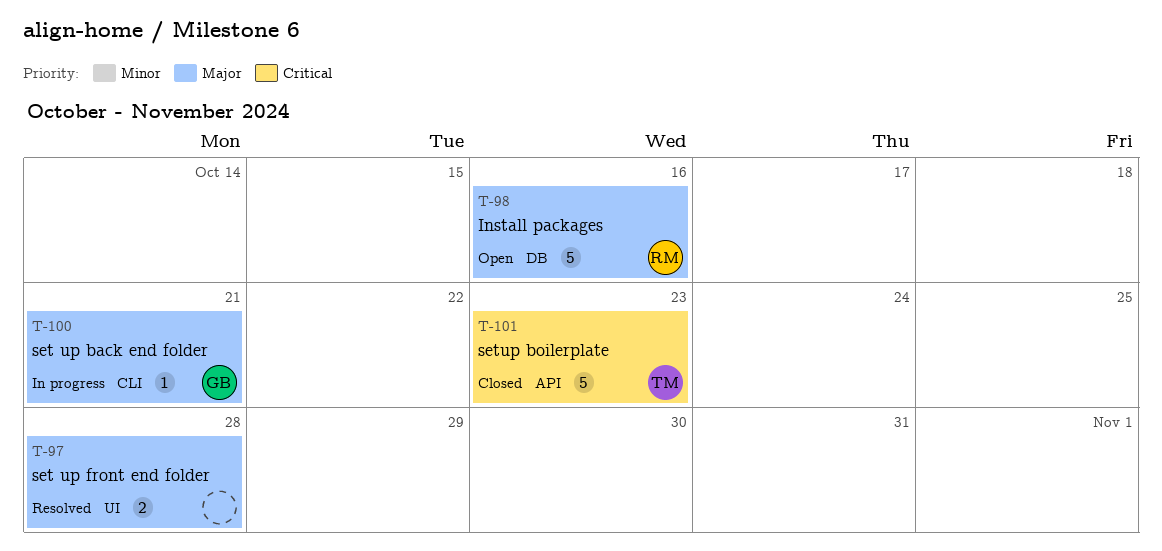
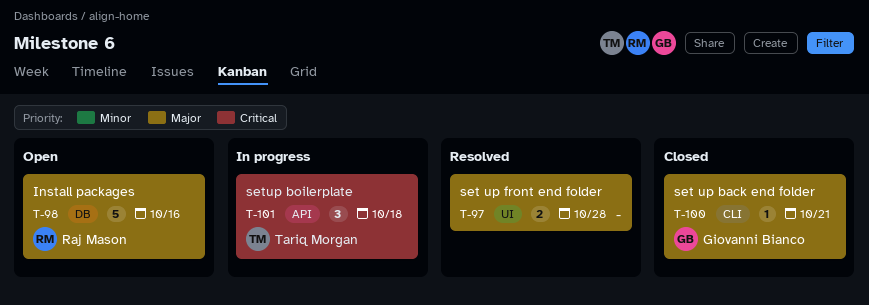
T-100, status: In progress -> Closed
T-101, status: Closed -> In progress
T-101, estimate: 5 -> 3
T-101, due: Oct 23 -> Oct 18

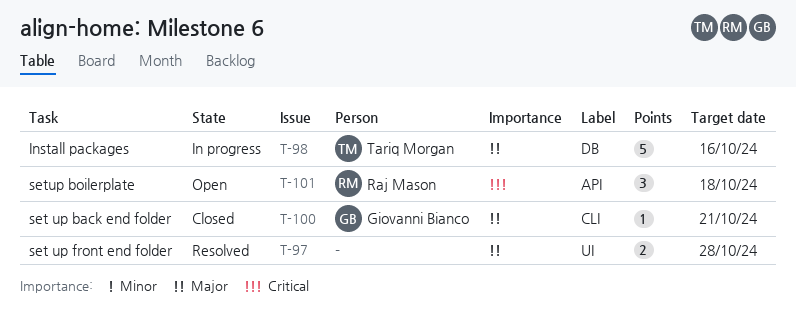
T-98, status: Open -> In progress
T-98, owner: Raj Mason -> Tariq Morgan
T-101, status: In progress -> Open
T-101, owner: Tariq Morgan -> Raj Mason

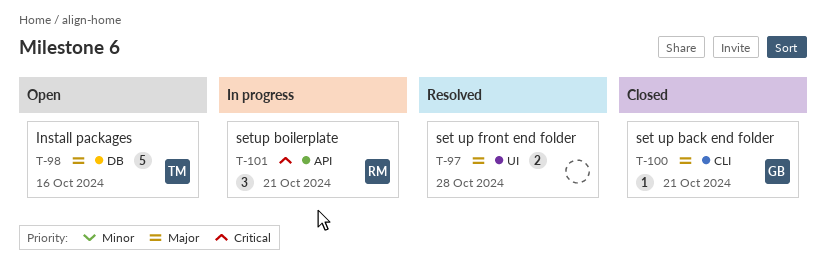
T-98, status: In progress -> Open
T-101, status: Open -> In progress
T-101, due: Oct 18 -> Oct 21

